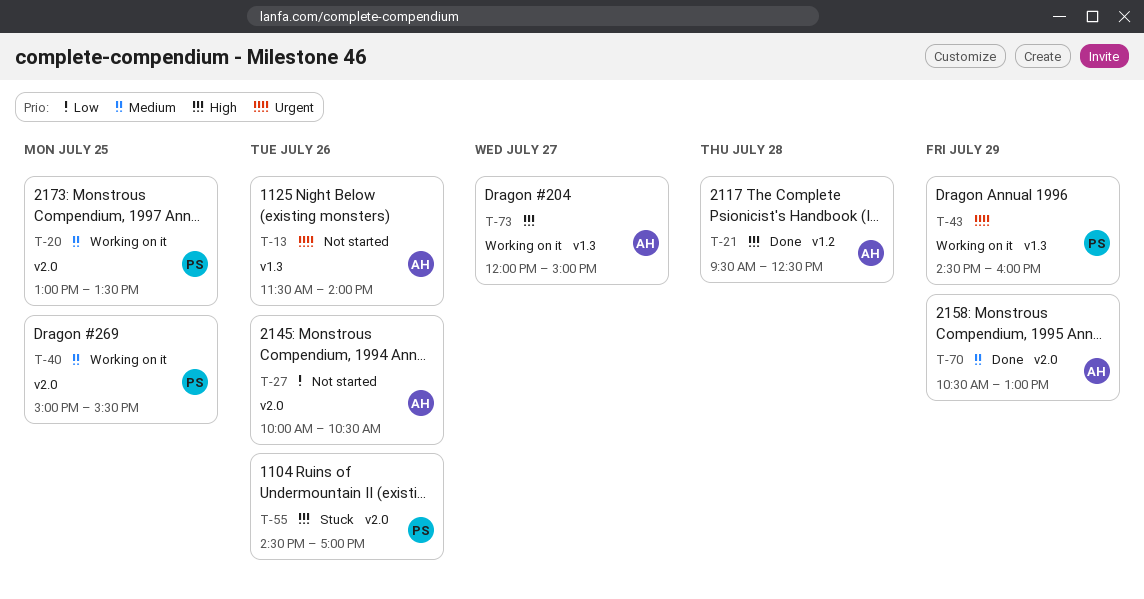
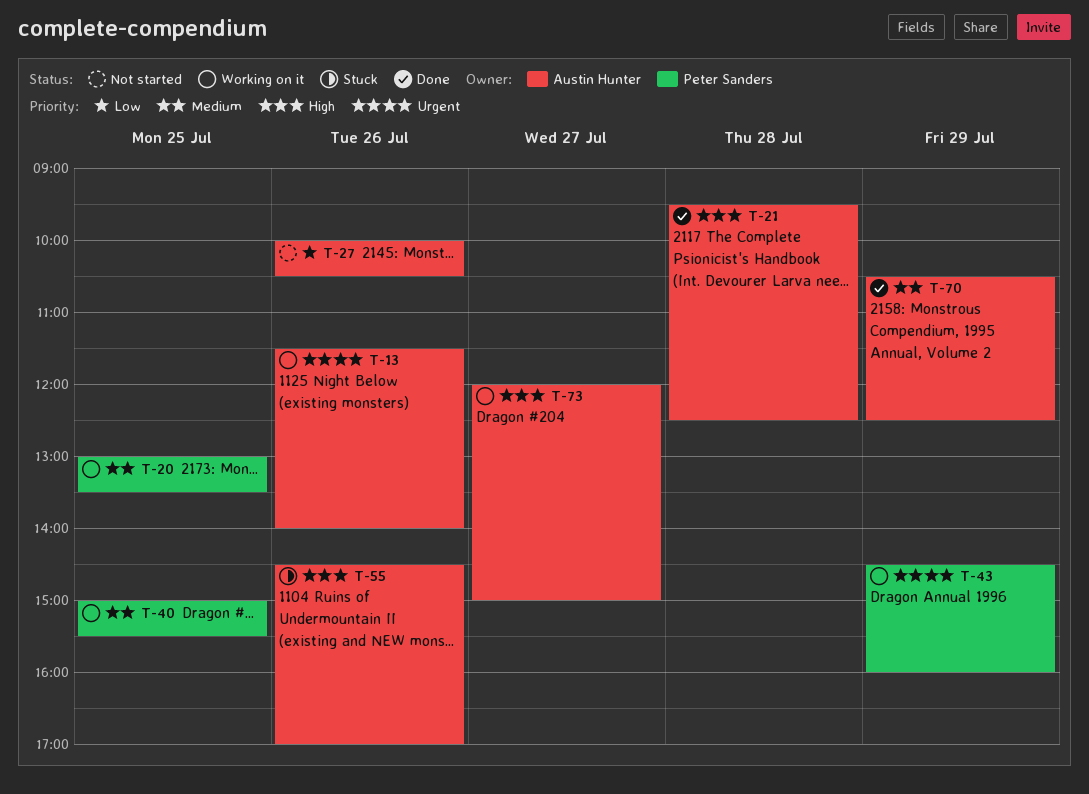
T-13, status: Not started -> Working on it
T-55, owner: Peter Sanders -> Austin Hunter
T-70, ends: 13:00 -> 12:30

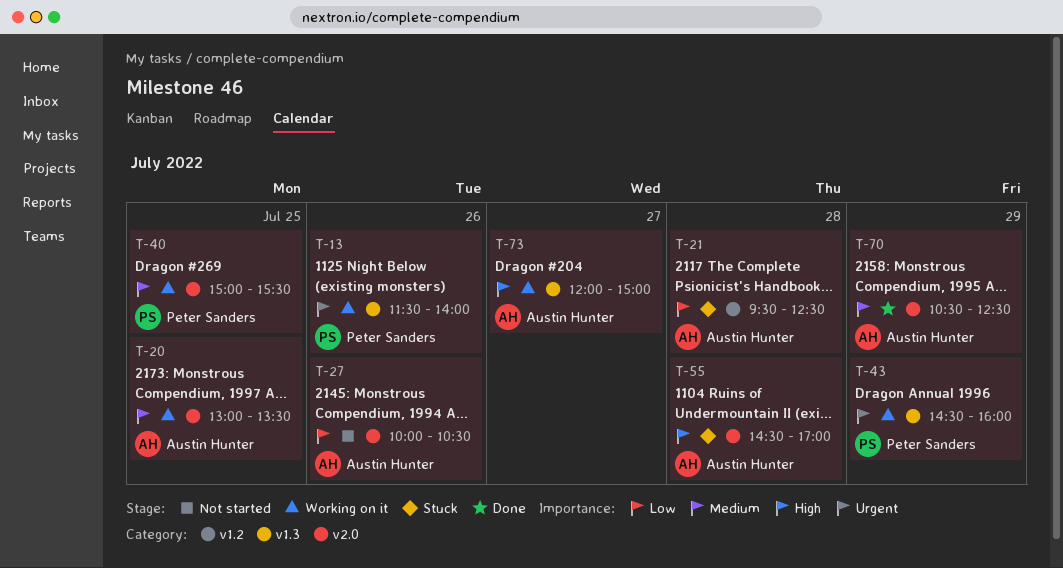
T-13, owner: Austin Hunter -> Peter Sanders
T-20, owner: Peter Sanders -> Austin Hunter
T-21, status: Done -> Stuck
T-21, priority: High -> Low
T-55, day: Jul 26 -> Jul 28

